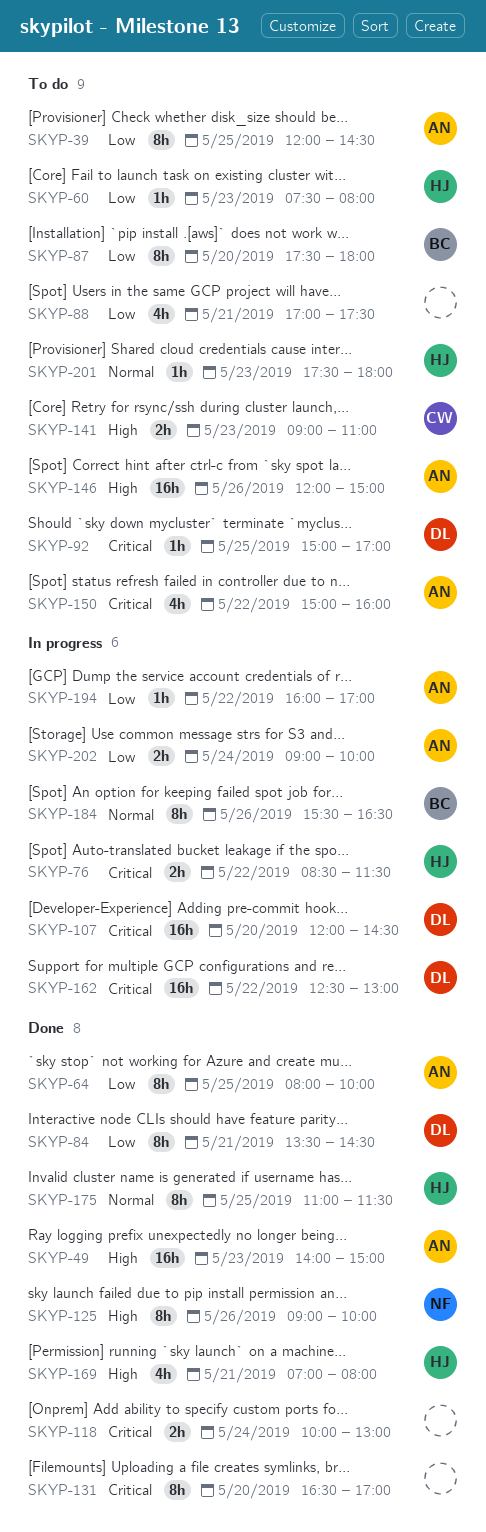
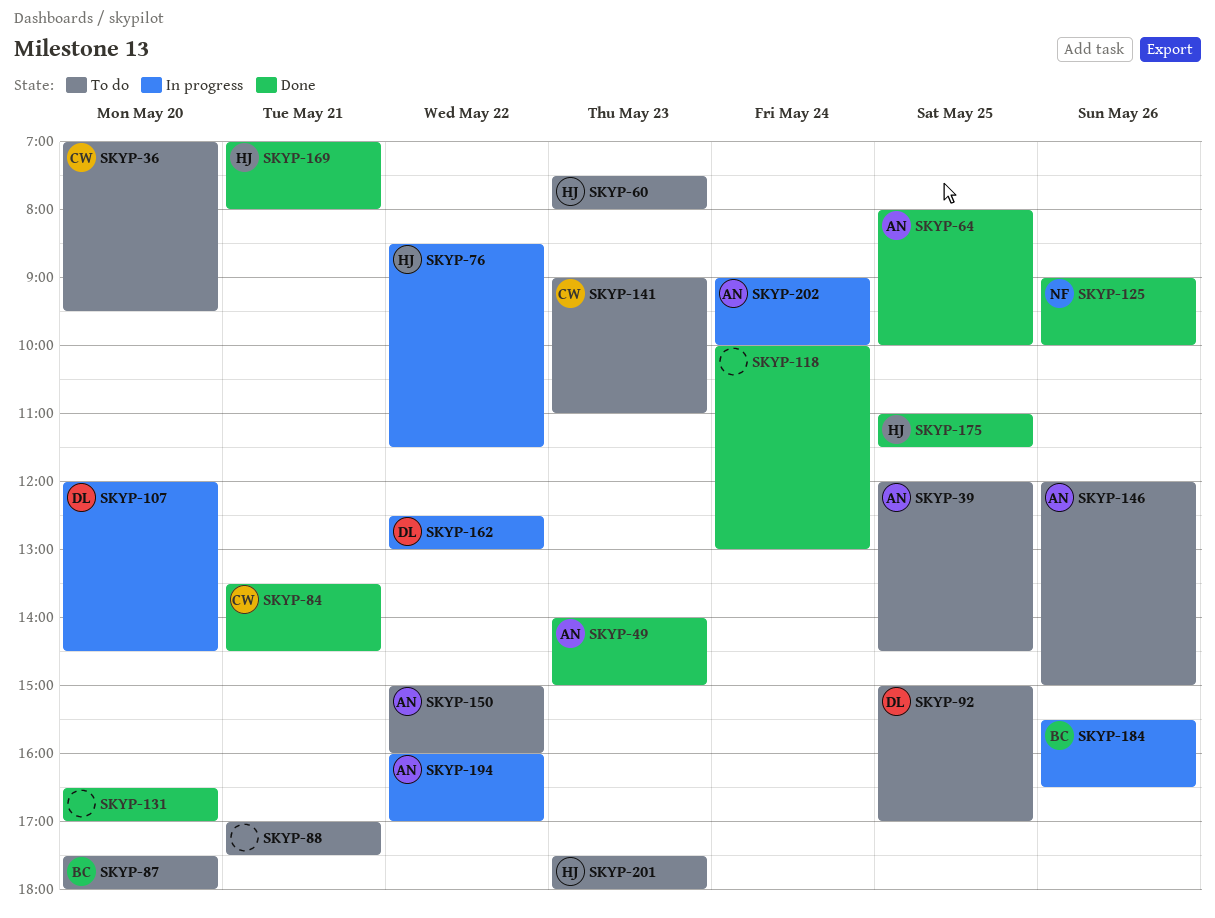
SKYP-36: none -> present
SKYP-84, owner: DL -> CW

